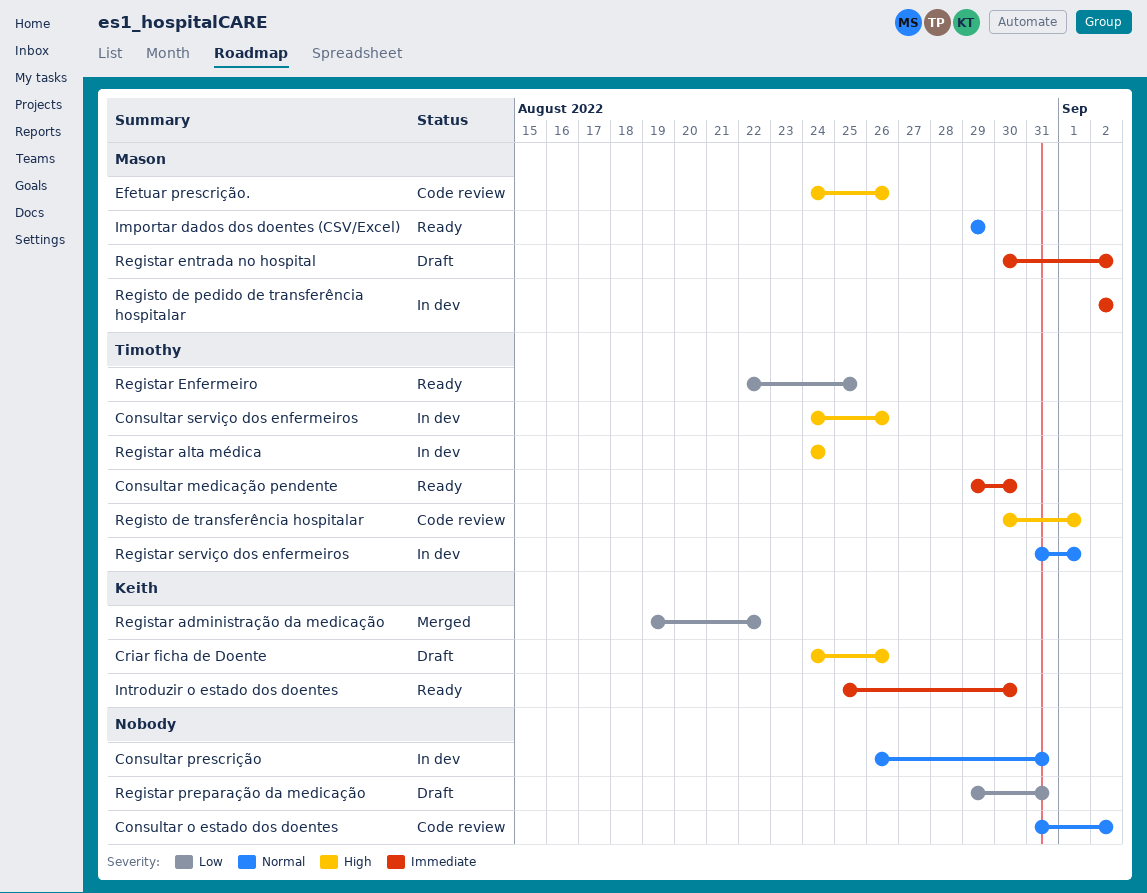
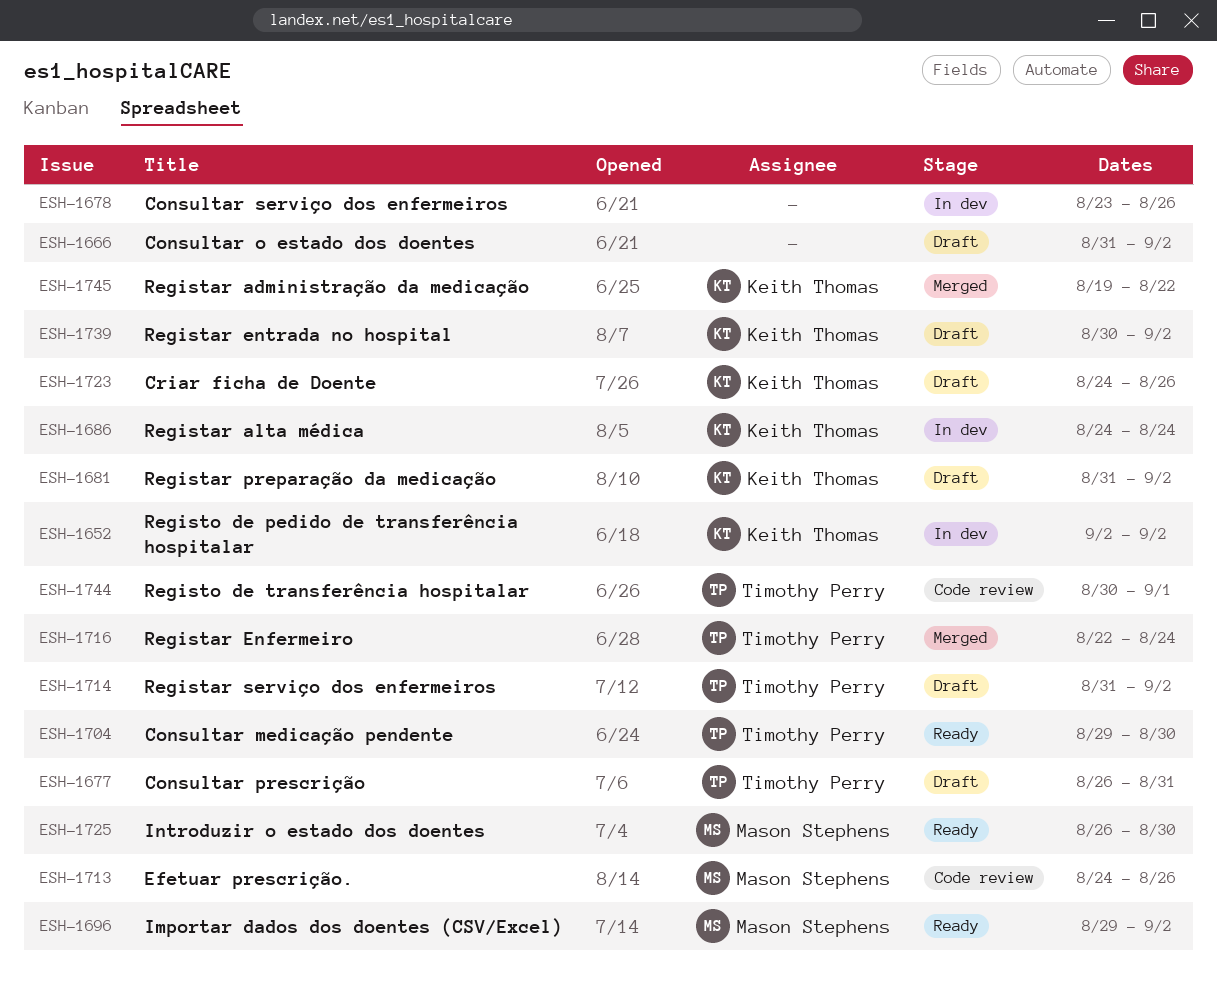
Consultar o estado dos doentes, status: Code review -> Draft
Consultar prescrição, status: In dev -> Draft
Consultar prescrição, owner: none -> Timothy Perry
Consultar serviço dos enfermeiros, owner: Timothy Perry -> none
Consultar serviço dos enfermeiros, start: Aug 24 -> Aug 23
Importar dados dos doentes (CSV/Excel), due: Aug 29 -> Sep 2
Introduzir o estado dos doentes, owner: Keith Thomas -> Mason Stephens
Introduzir o estado dos doentes, start: Aug 25 -> Aug 26
Registar alta médica, owner: Timothy Perry -> Keith Thomas
Registar Enfermeiro, status: Ready -> Merged
Registar Enfermeiro, due: Aug 25 -> Aug 24
Registar entrada no hospital, owner: Mason Stephens -> Keith Thomas
Registar preparação da medicação, owner: none -> Keith Thomas
Registar preparação da medicação, start: Aug 29 -> Aug 31
Registar preparação da medicação, due: Aug 31 -> Sep 2
Registar serviço dos enfermeiros, status: In dev -> Draft
Registar serviço dos enfermeiros, due: Sep 1 -> Sep 2
Registo de pedido de transferência hospitalar, owner: Mason Stephens -> Keith Thomas

